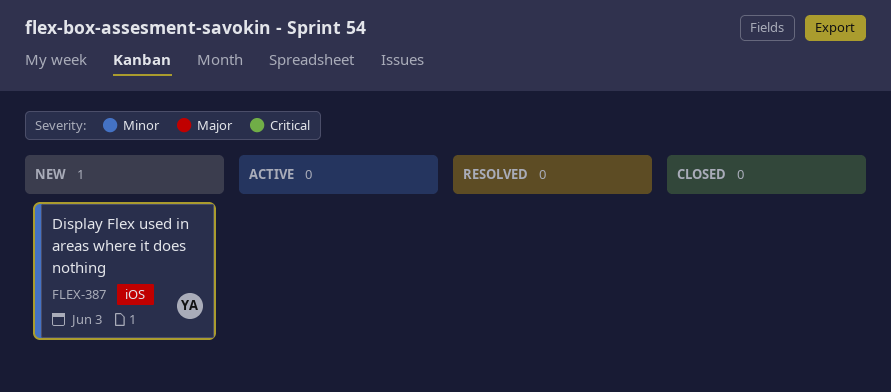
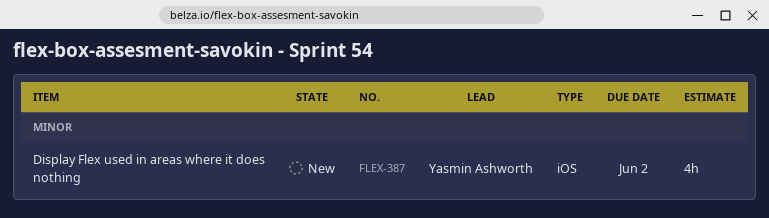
FLEX-387, due: Jun 3 -> Jun 2

